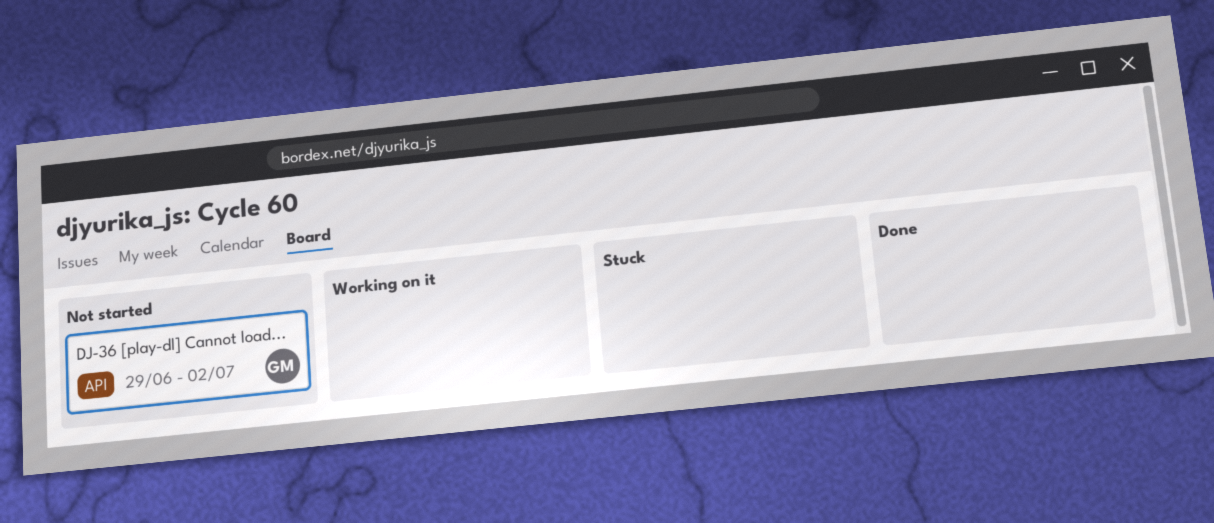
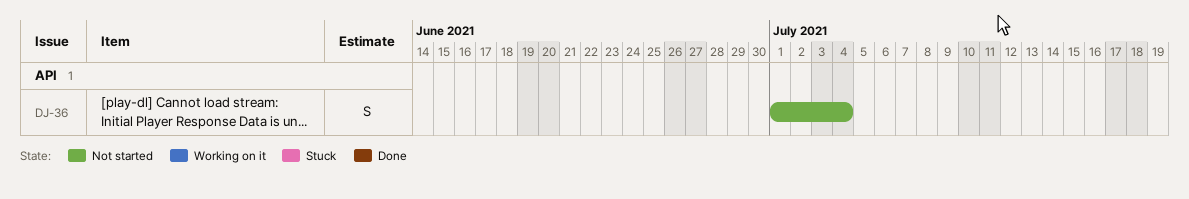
DJ-36, start: Jun 29 -> Jul 1
DJ-36, due: Jul 2 -> Jul 4

